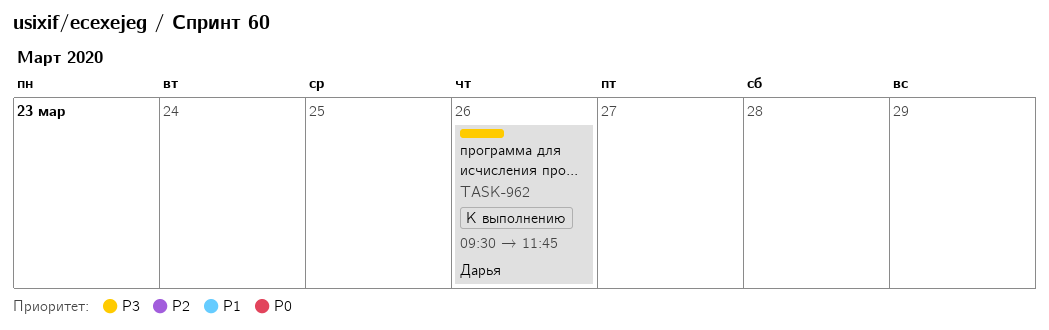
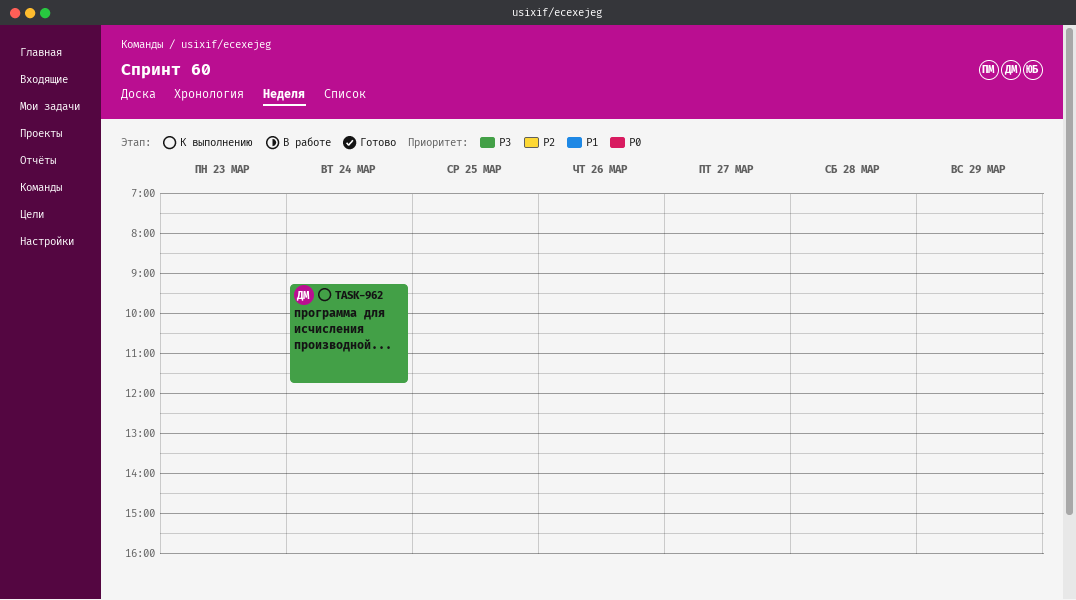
TASK-962, day: Mar 26 -> Mar 24
TASK-962, begins: 09:30 -> 09:15

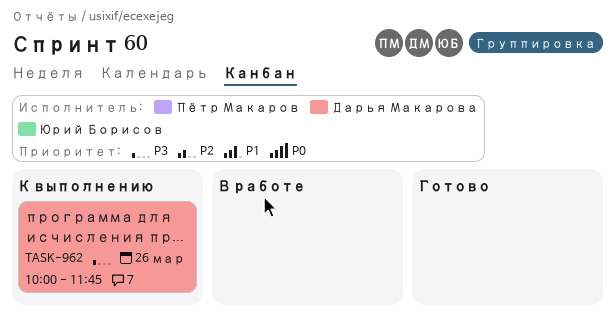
TASK-962, day: Mar 24 -> Mar 26
TASK-962, begins: 09:15 -> 10:00

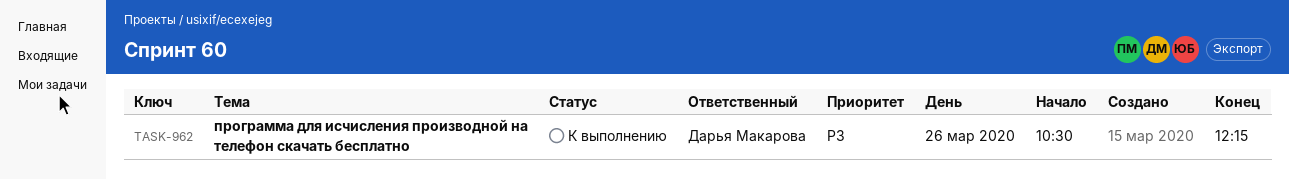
TASK-962, begins: 10:00 -> 10:30
TASK-962, ends: 11:45 -> 12:15

